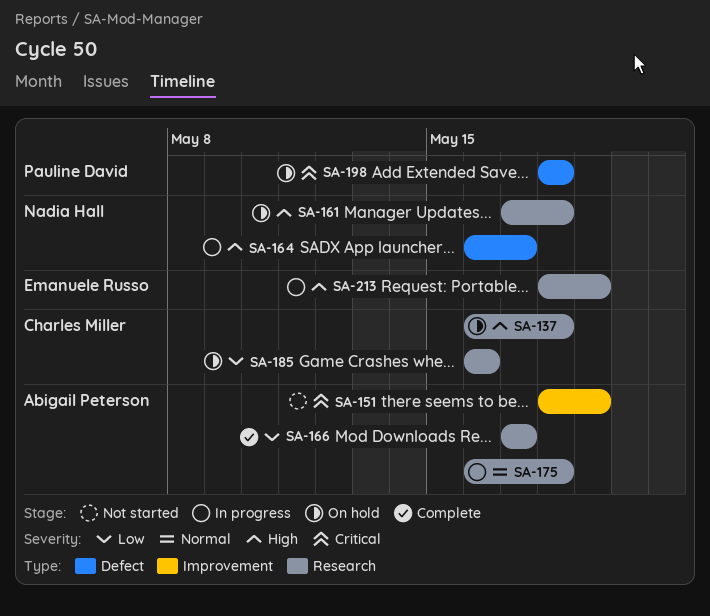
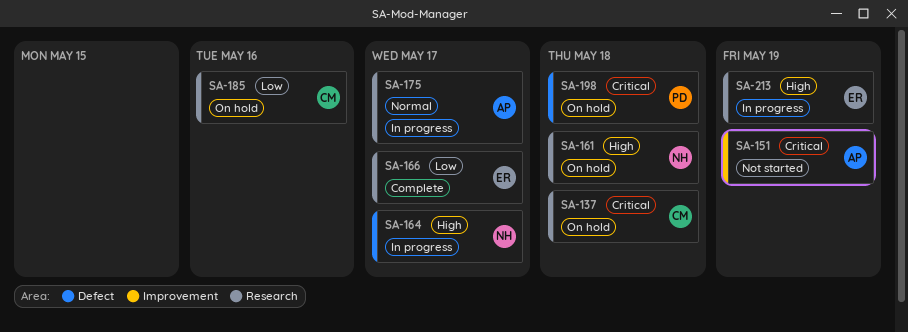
SA-137, priority: High -> Critical
SA-166, owner: Abigail Peterson -> Emanuele Russo
SA-175, due: May 18 -> May 17

